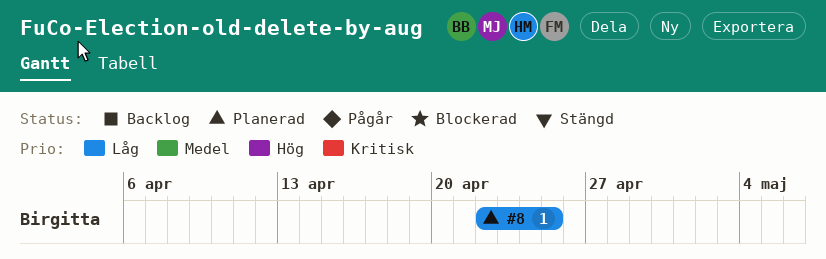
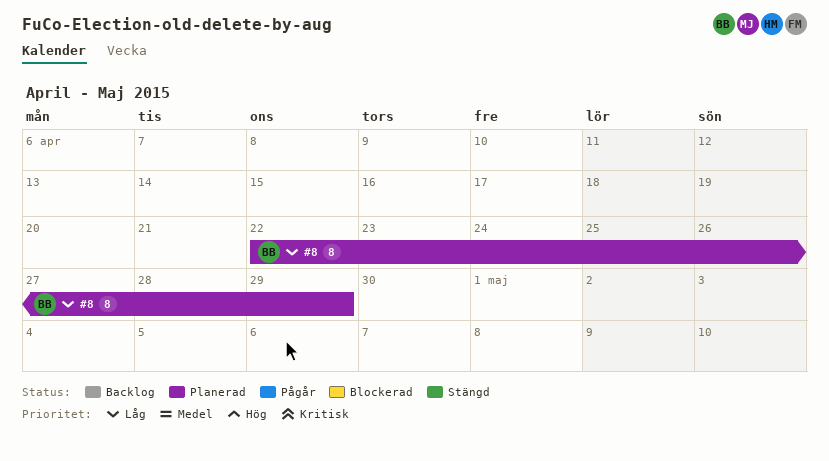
#8, estimate: 1 -> 8
#8, due: Apr 25 -> Apr 29

